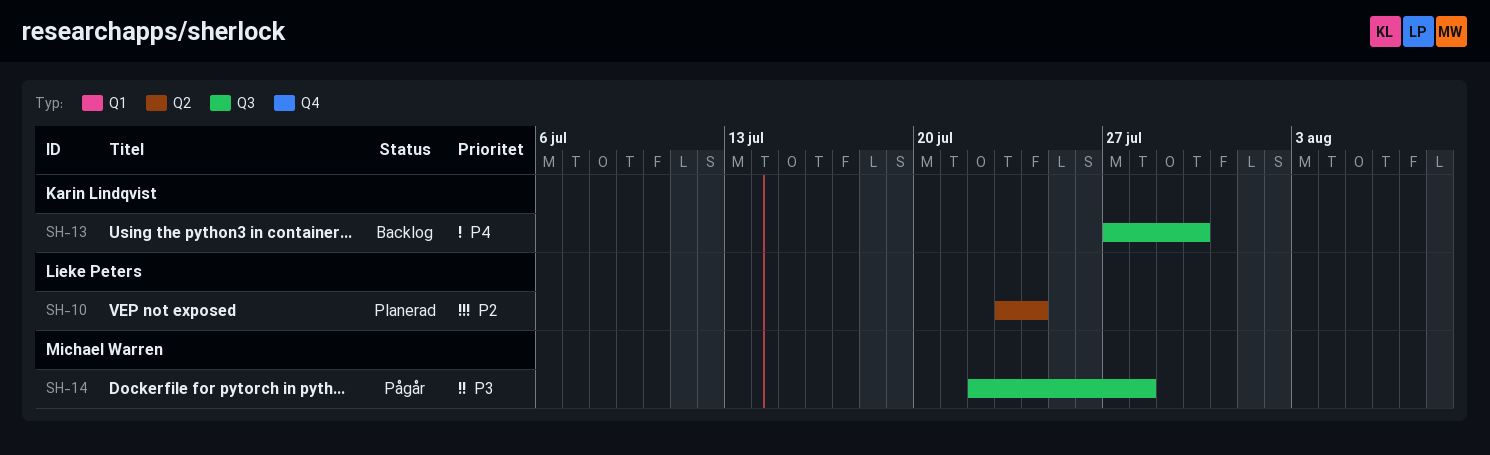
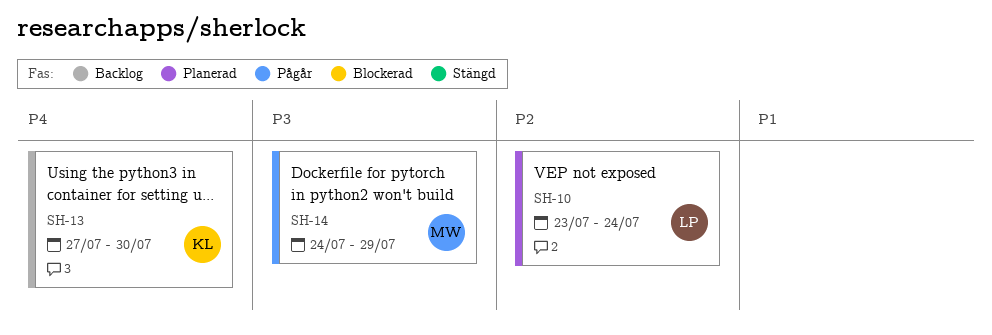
SH-14, start: Jul 22 -> Jul 24
SH-14, due: Jul 28 -> Jul 29

